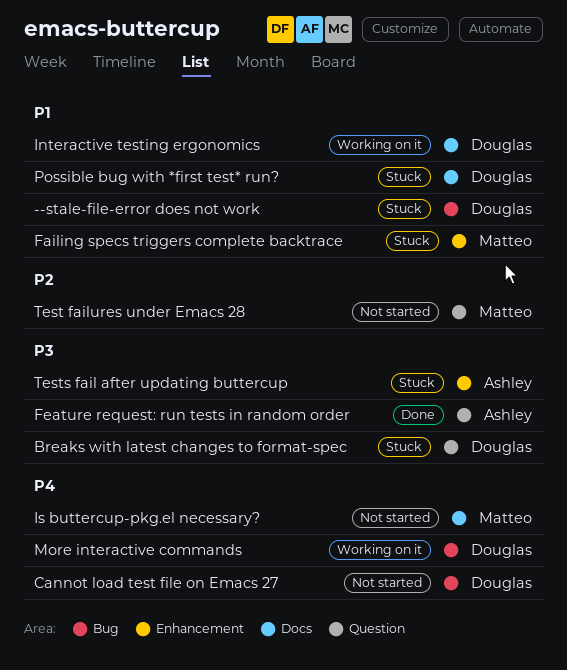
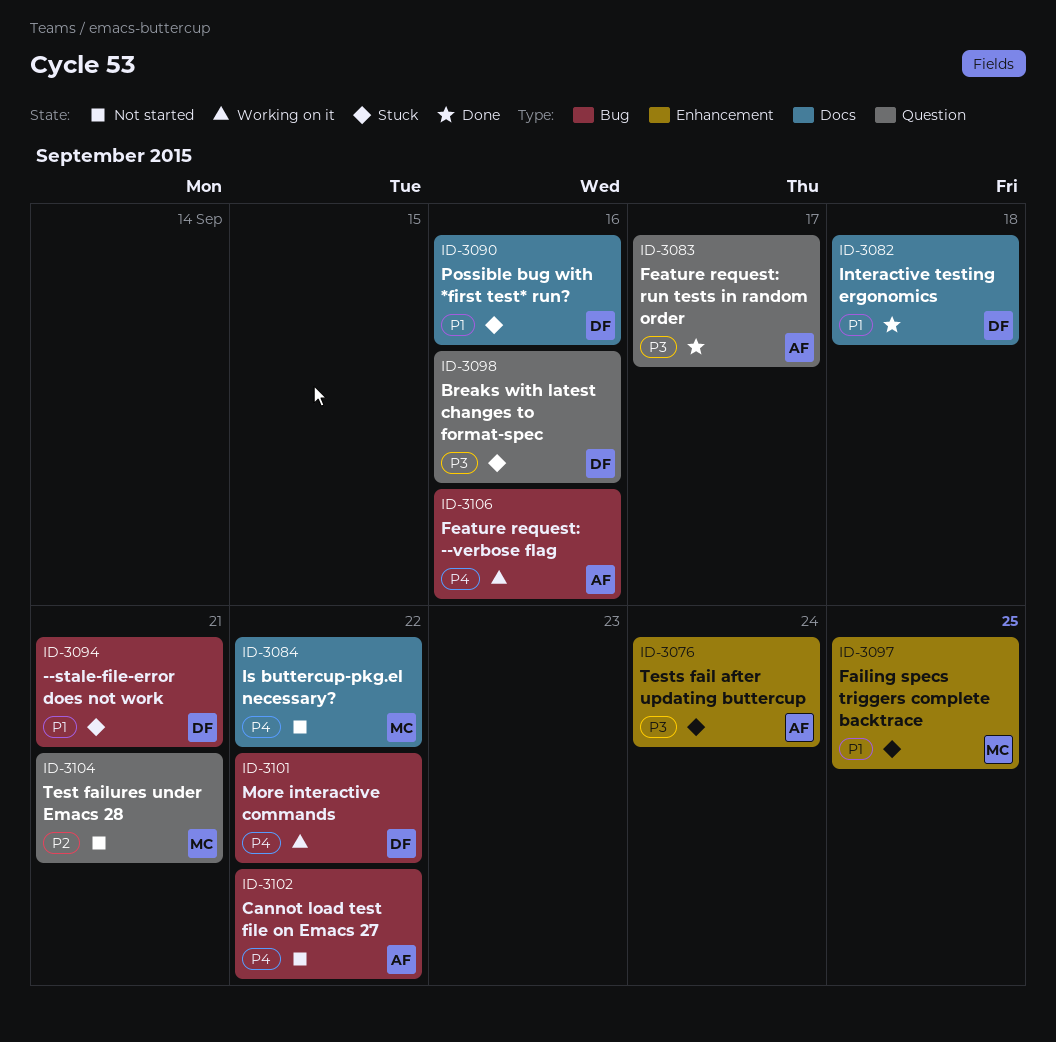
Cannot load test file on Emacs 27, owner: Douglas -> Ashley
Feature request: --verbose flag: none -> present
Interactive testing ergonomics, status: Working on it -> Done

